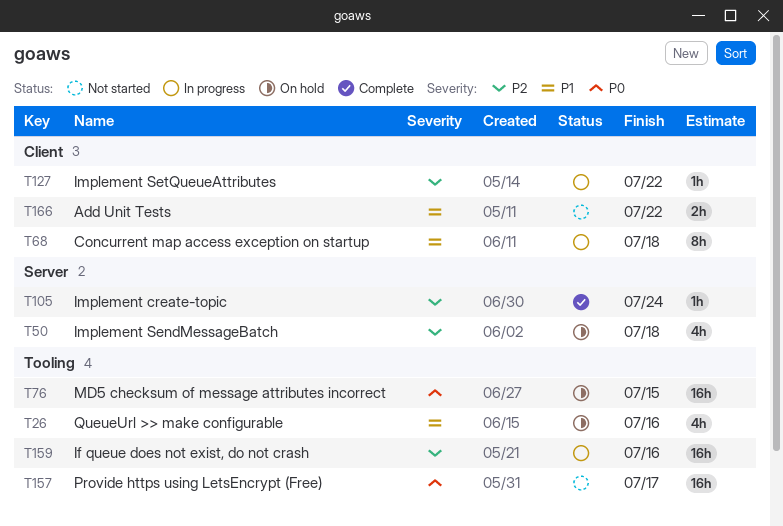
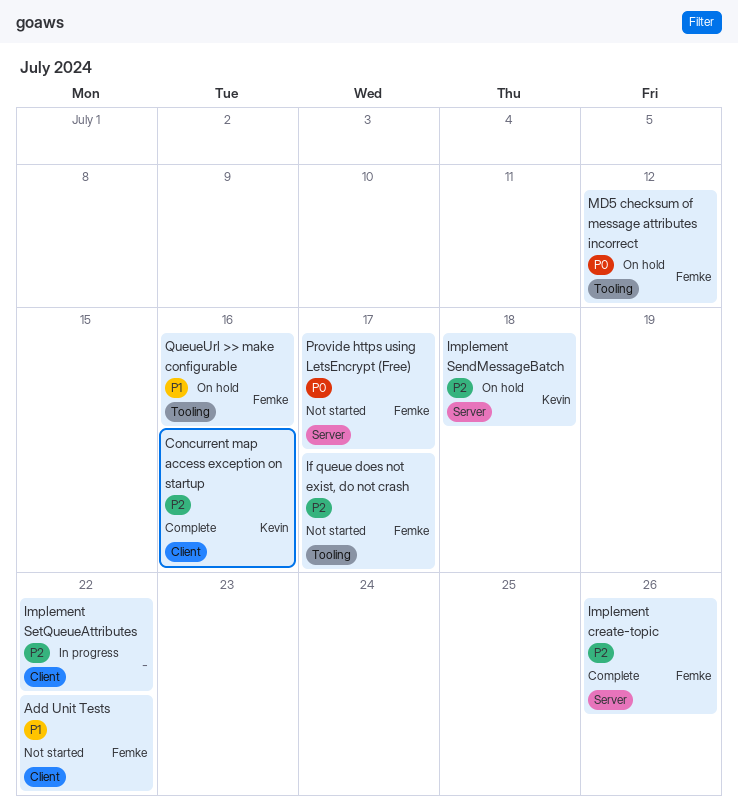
Concurrent map access exception on startup, status: In progress -> Complete
Concurrent map access exception on startup, priority: P1 -> P2
Concurrent map access exception on startup, due: Jul 18 -> Jul 16
If queue does not exist, do not crash, status: In progress -> Not started
If queue does not exist, do not crash, due: Jul 16 -> Jul 17
Implement create-topic, due: Jul 24 -> Jul 26
MD5 checksum of message attributes incorrect, due: Jul 15 -> Jul 12
Provide https using LetsEncrypt (Free), label: Tooling -> Server

